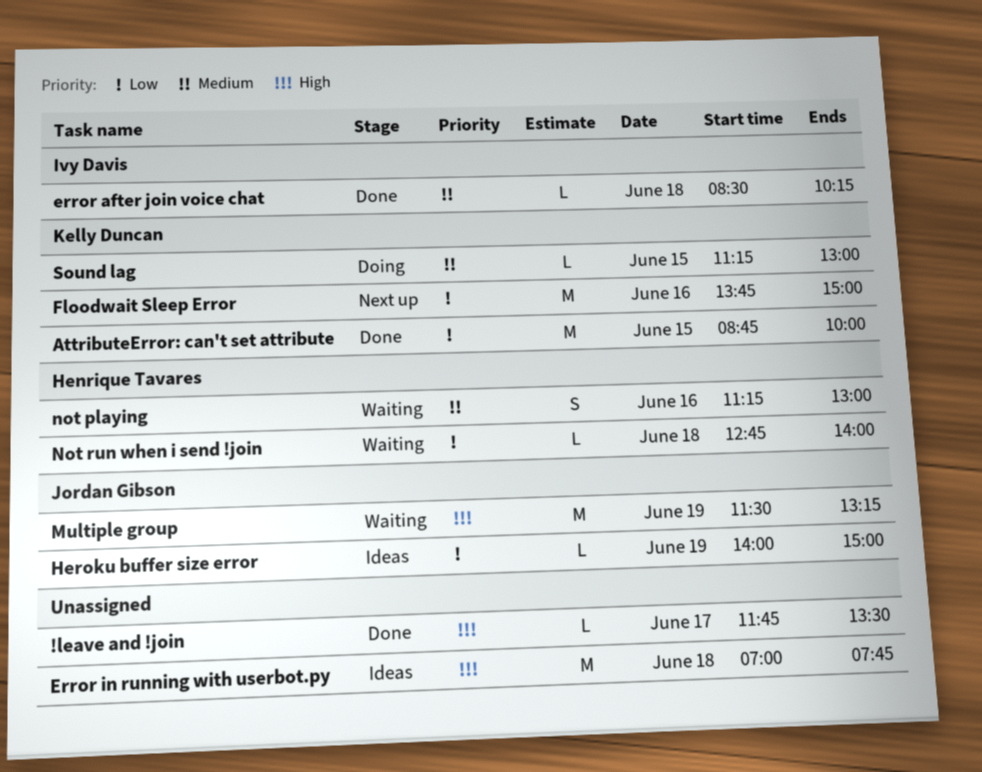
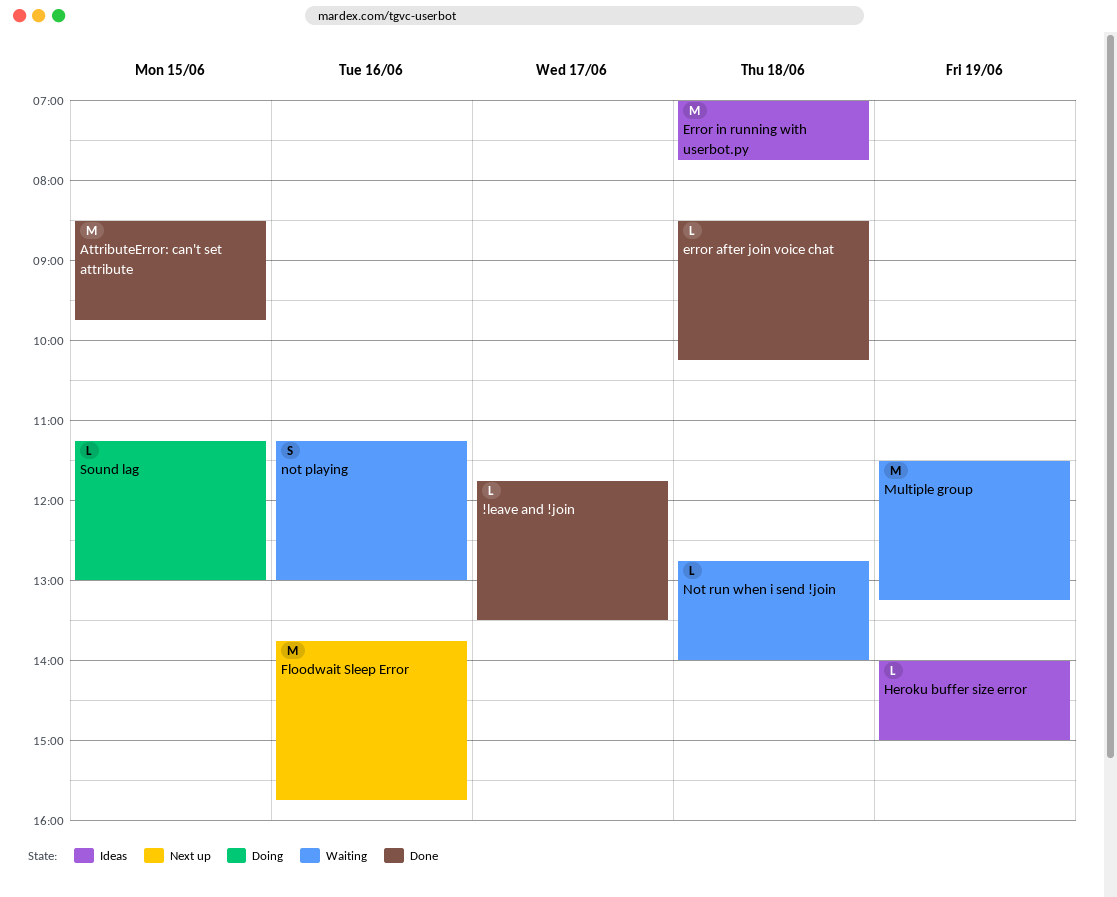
AttributeError: can't set attribute, begins: 08:45 -> 08:30
AttributeError: can't set attribute, ends: 10:00 -> 09:45
Floodwait Sleep Error, ends: 15:00 -> 15:45

